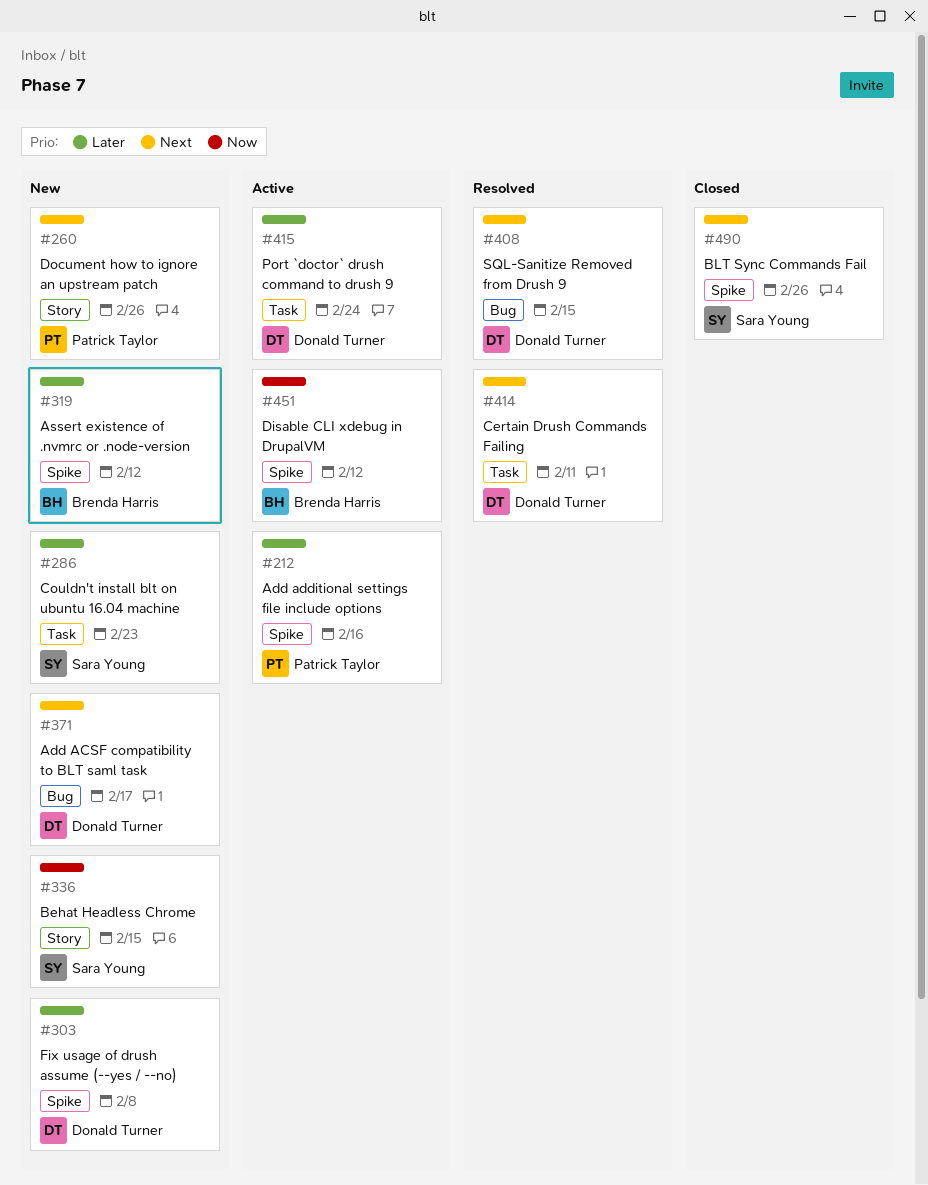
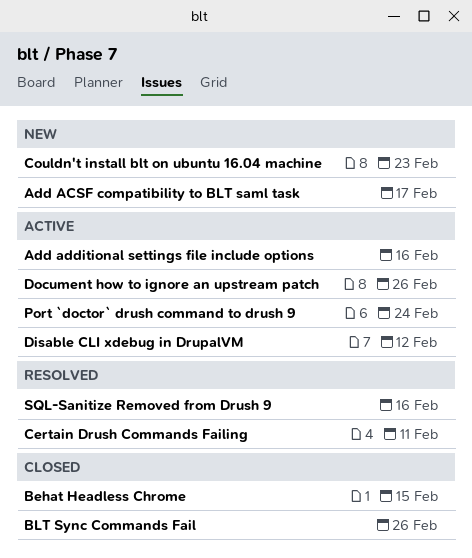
Assert existence of .nvmrc or .node-version: present -> none
Behat Headless Chrome, status: New -> Closed
Document how to ignore an upstream patch, status: New -> Active
Fix usage of drush assume (--yes / --no): present -> none
SQL-Sanitize Removed from Drush 9, due: Feb 15 -> Feb 16

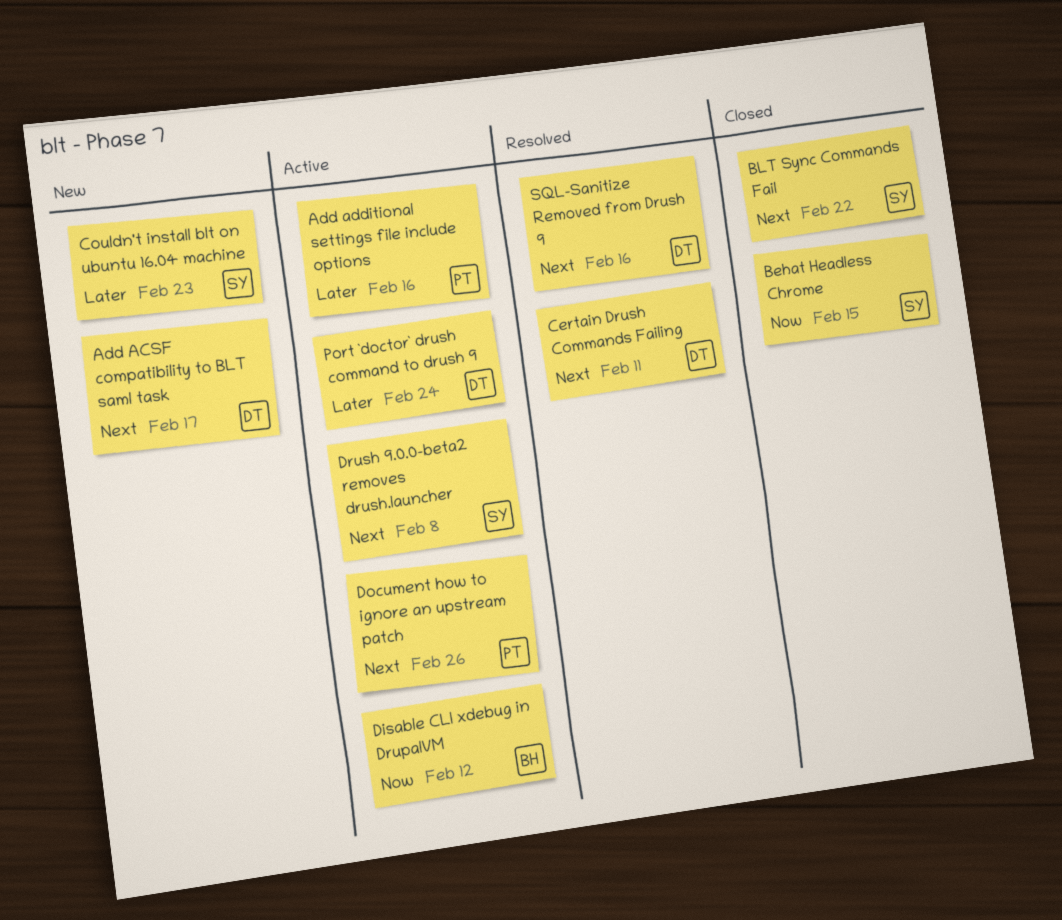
BLT Sync Commands Fail, due: Feb 26 -> Feb 22
Drush 9.0.0-beta2 removes drush.launcher: none -> present

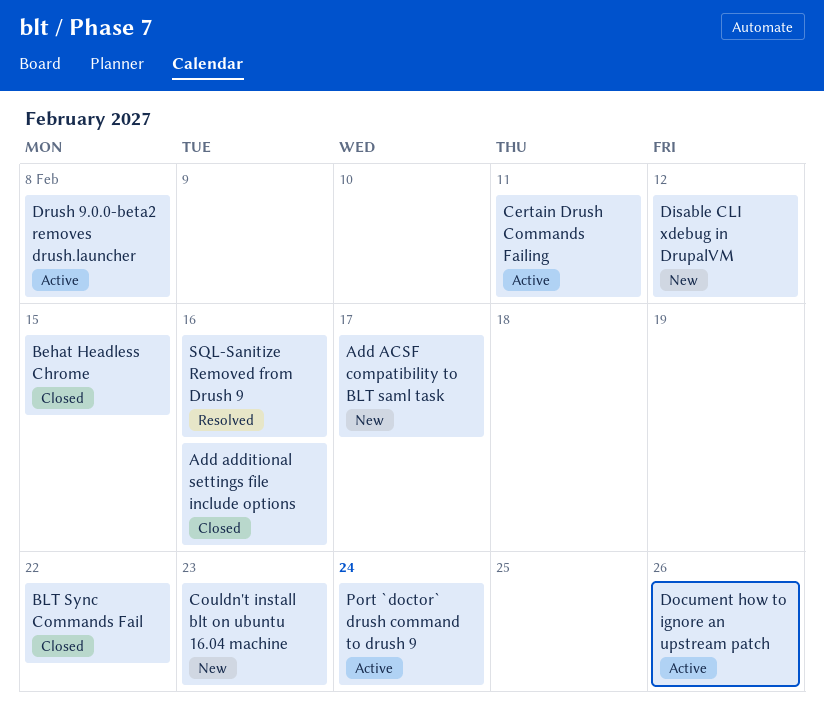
Add additional settings file include options, status: Active -> Closed
Certain Drush Commands Failing, status: Resolved -> Active
Disable CLI xdebug in DrupalVM, status: Active -> New

